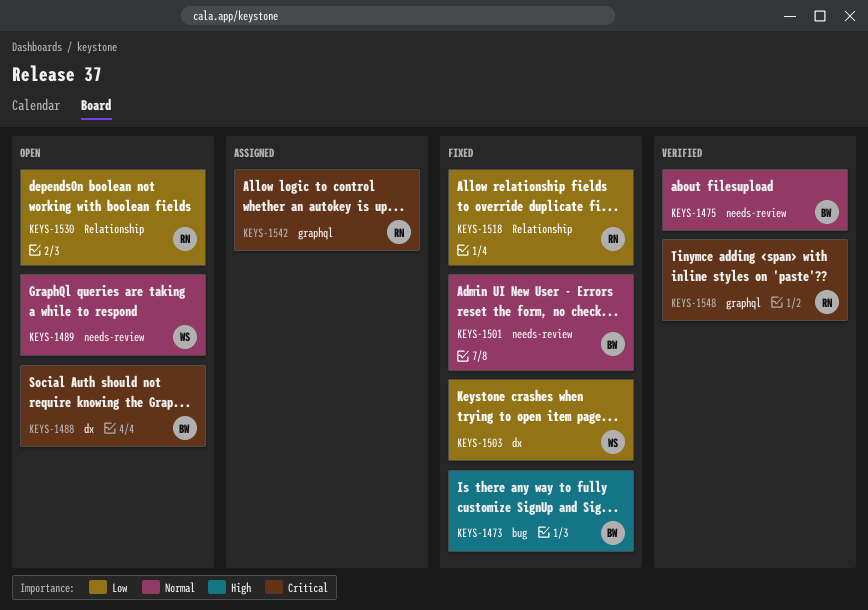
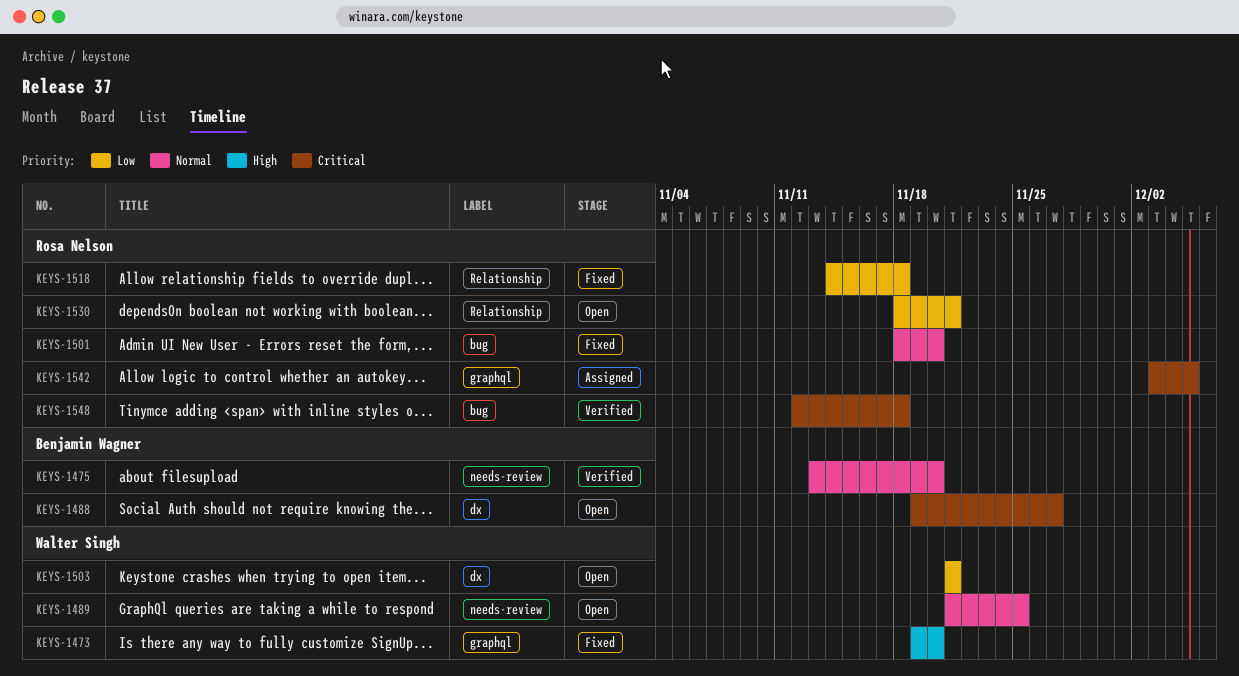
KEYS-1473, owner: Benjamin Wagner -> Walter Singh
KEYS-1473, label: bug -> graphql
KEYS-1501, owner: Benjamin Wagner -> Rosa Nelson
KEYS-1501, label: needs-review -> bug
KEYS-1503, status: Fixed -> Open
KEYS-1548, label: graphql -> bug

